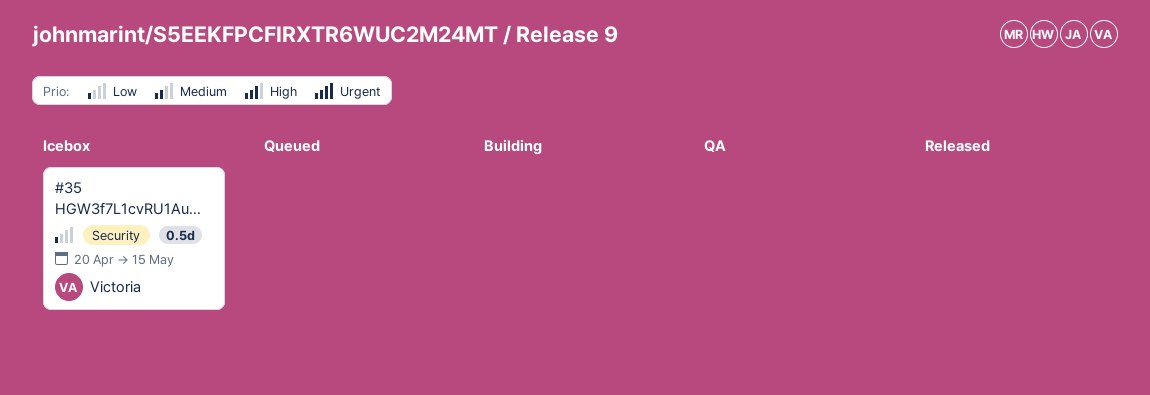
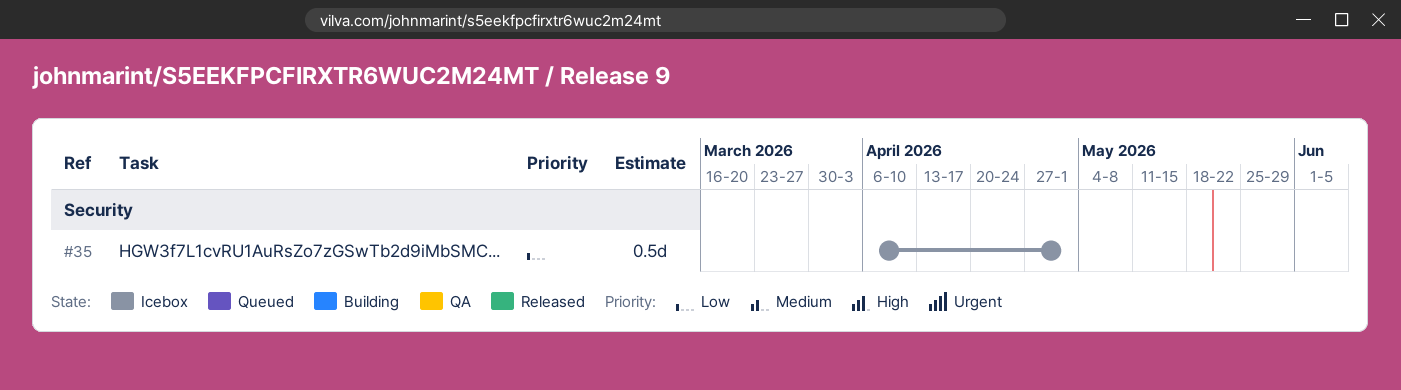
#35, start: Apr 20 -> Apr 6
#35, due: May 15 -> May 1

